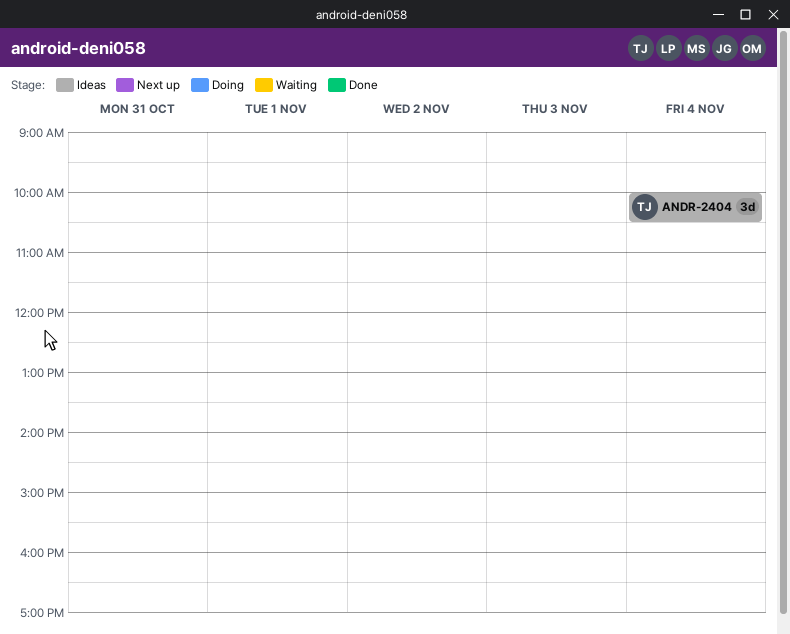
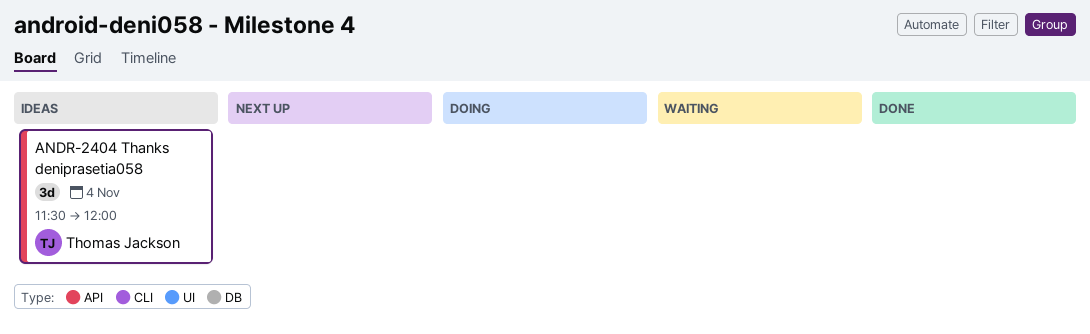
ANDR-2404, begins: 10:00 -> 11:30
ANDR-2404, ends: 10:30 -> 12:00

